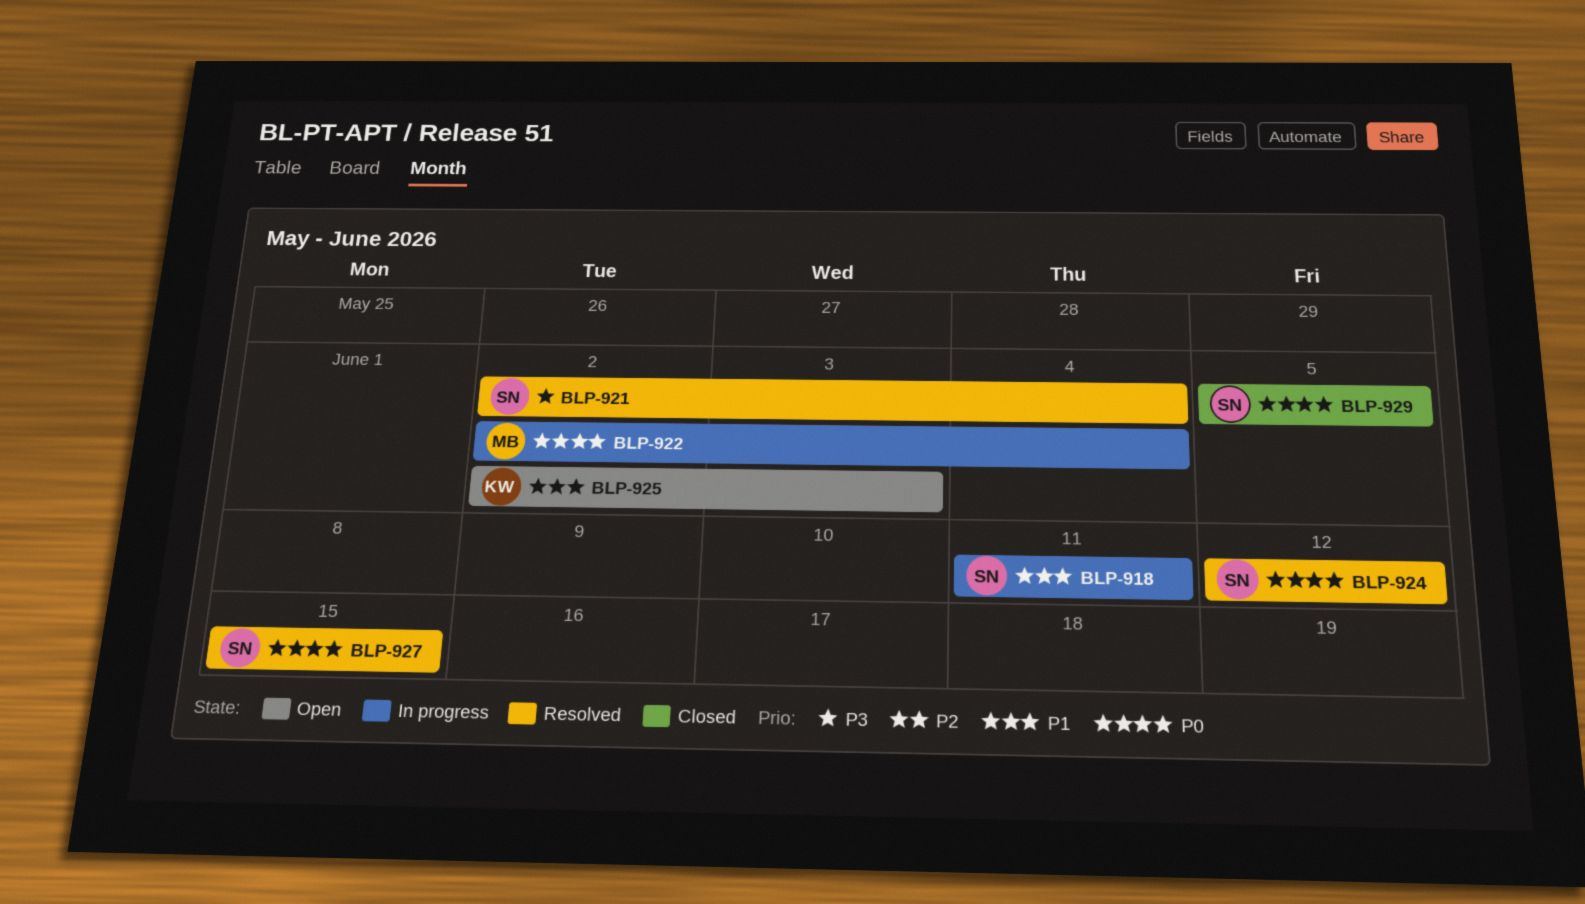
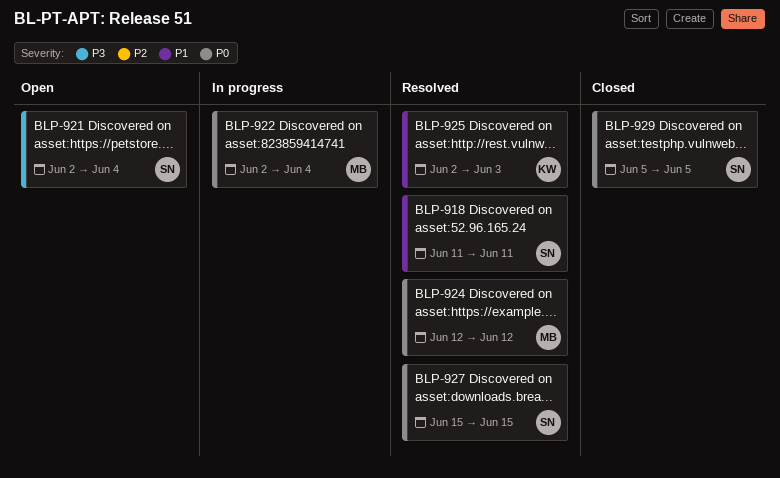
BLP-918, status: In progress -> Resolved
BLP-921, status: Resolved -> Open
BLP-924, owner: SN -> MB
BLP-925, status: Open -> Resolved

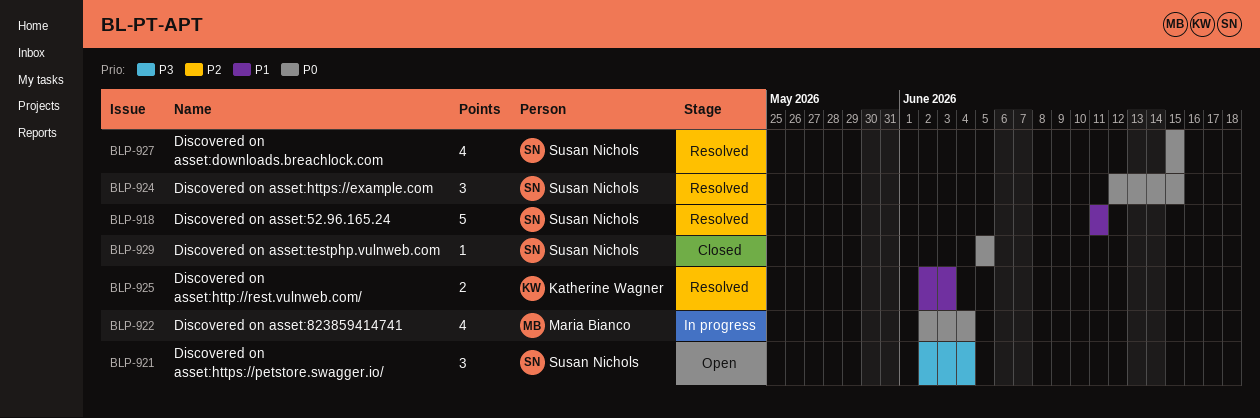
BLP-924, owner: Maria Bianco -> Susan Nichols
BLP-924, due: Jun 12 -> Jun 15

